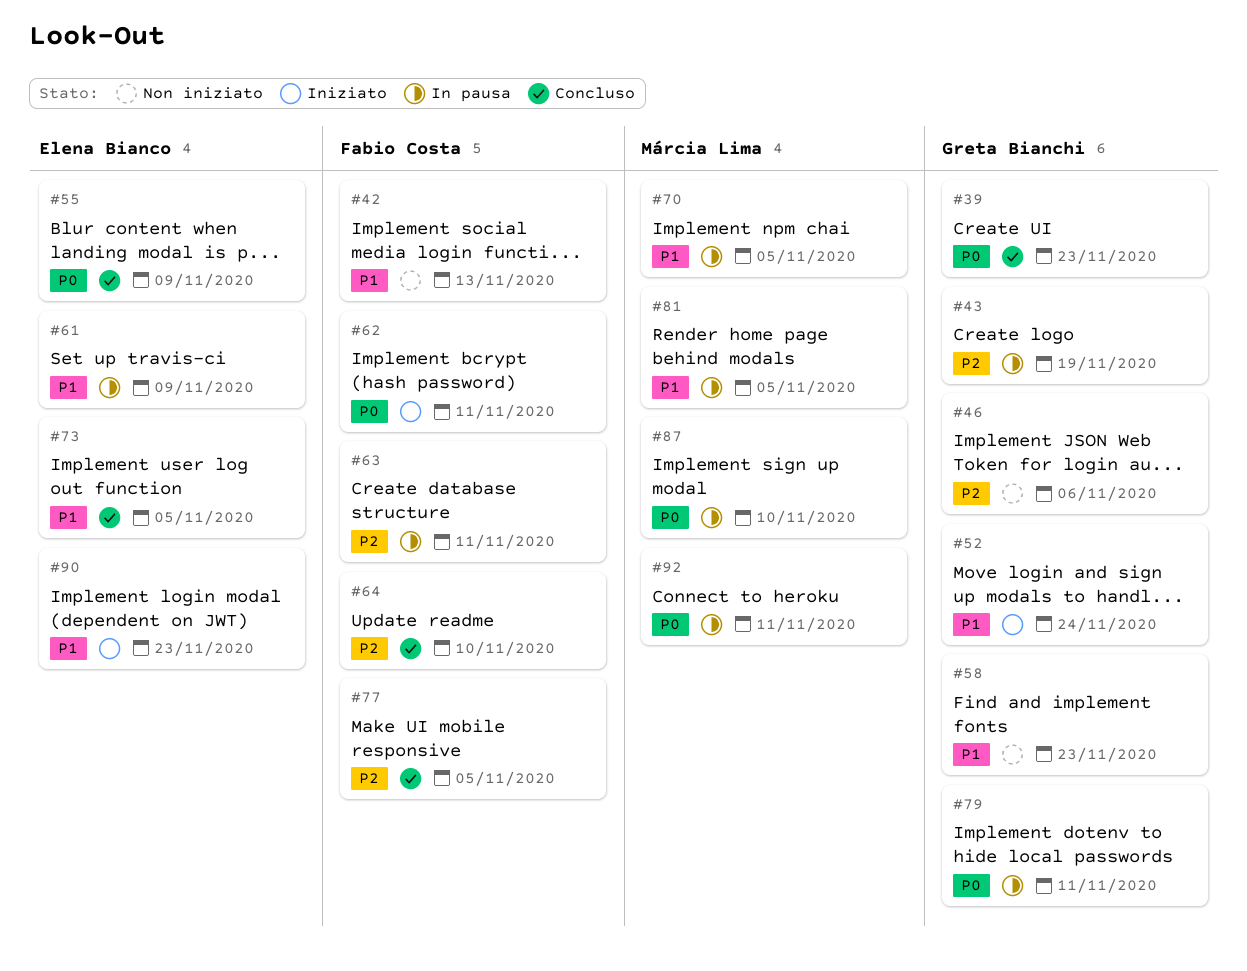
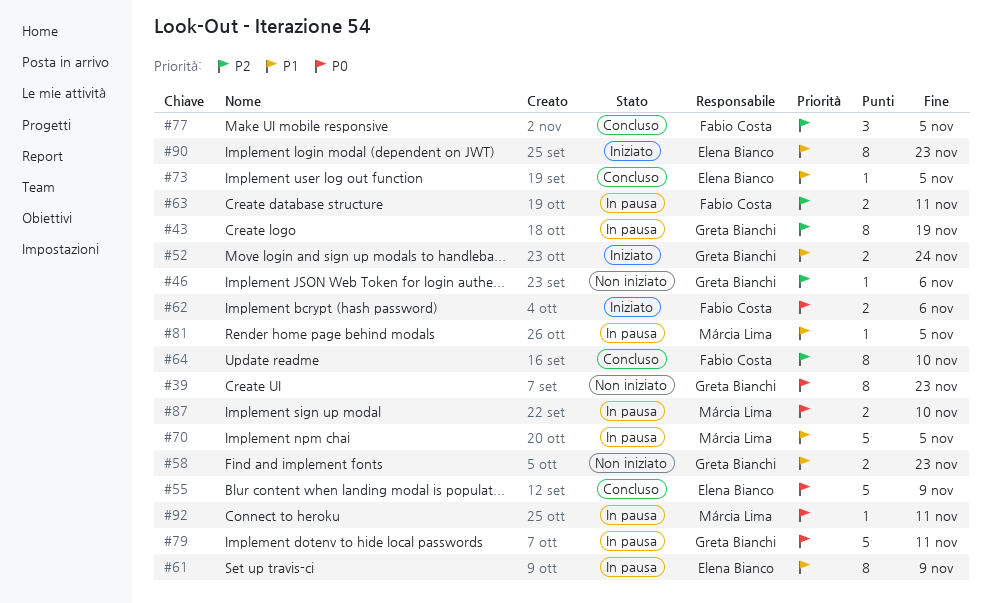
#39, status: Concluso -> Non iniziato
#42: present -> none
#62, due: Nov 11 -> Nov 6

